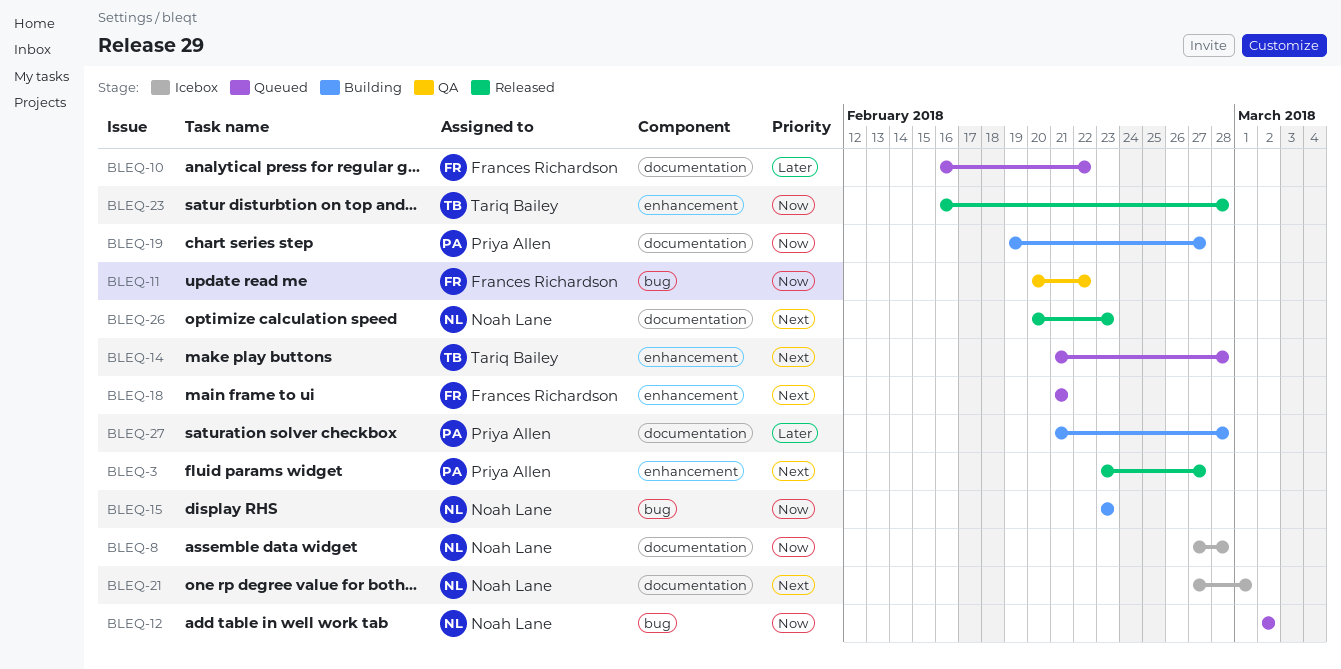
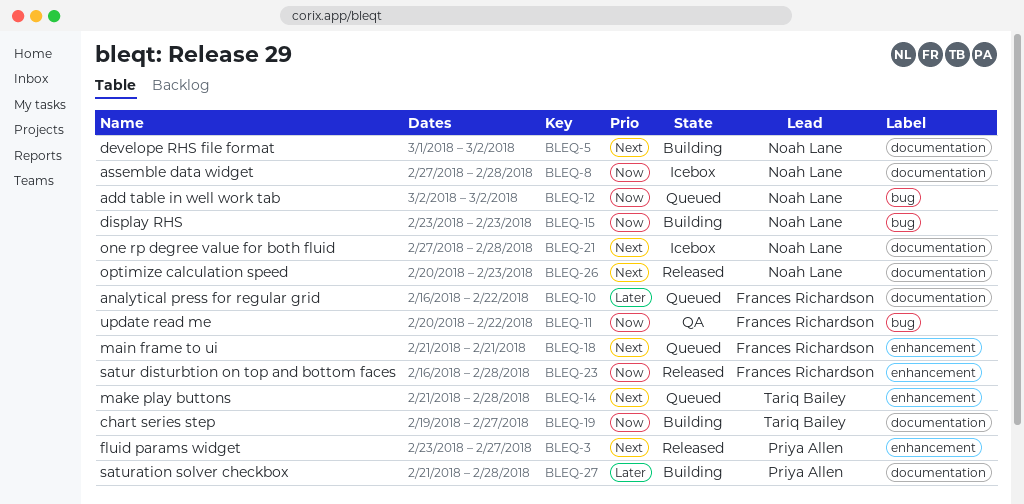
BLEQ-5: none -> present
BLEQ-19, owner: Priya Allen -> Tariq Bailey
BLEQ-21, due: Mar 1 -> Feb 28
BLEQ-23, owner: Tariq Bailey -> Frances Richardson

